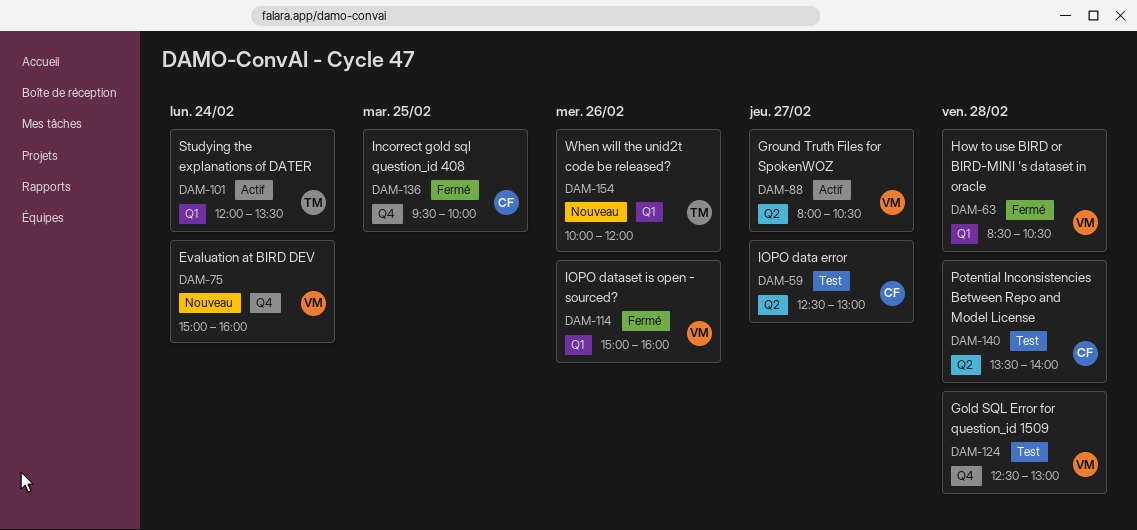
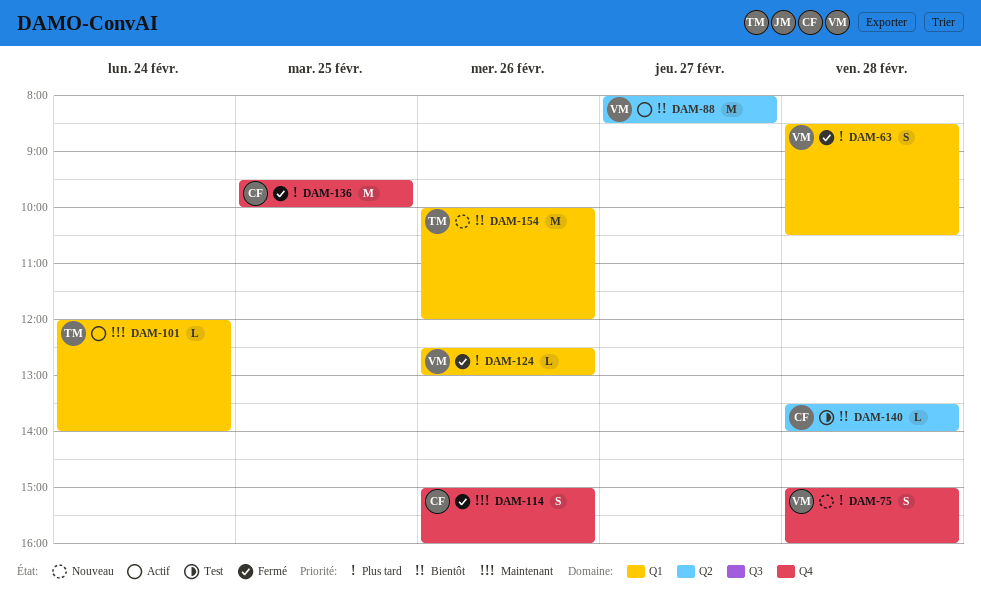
DAM-59: present -> none
DAM-75, day: Feb 24 -> Feb 28
DAM-88, ends: 10:30 -> 08:30
DAM-101, ends: 13:30 -> 14:00
DAM-114, owner: VM -> CF
DAM-114, label: Q1 -> Q4
DAM-124, status: Test -> Fermé
DAM-124, label: Q4 -> Q1
DAM-124, day: Feb 28 -> Feb 26

